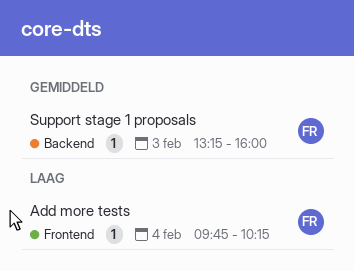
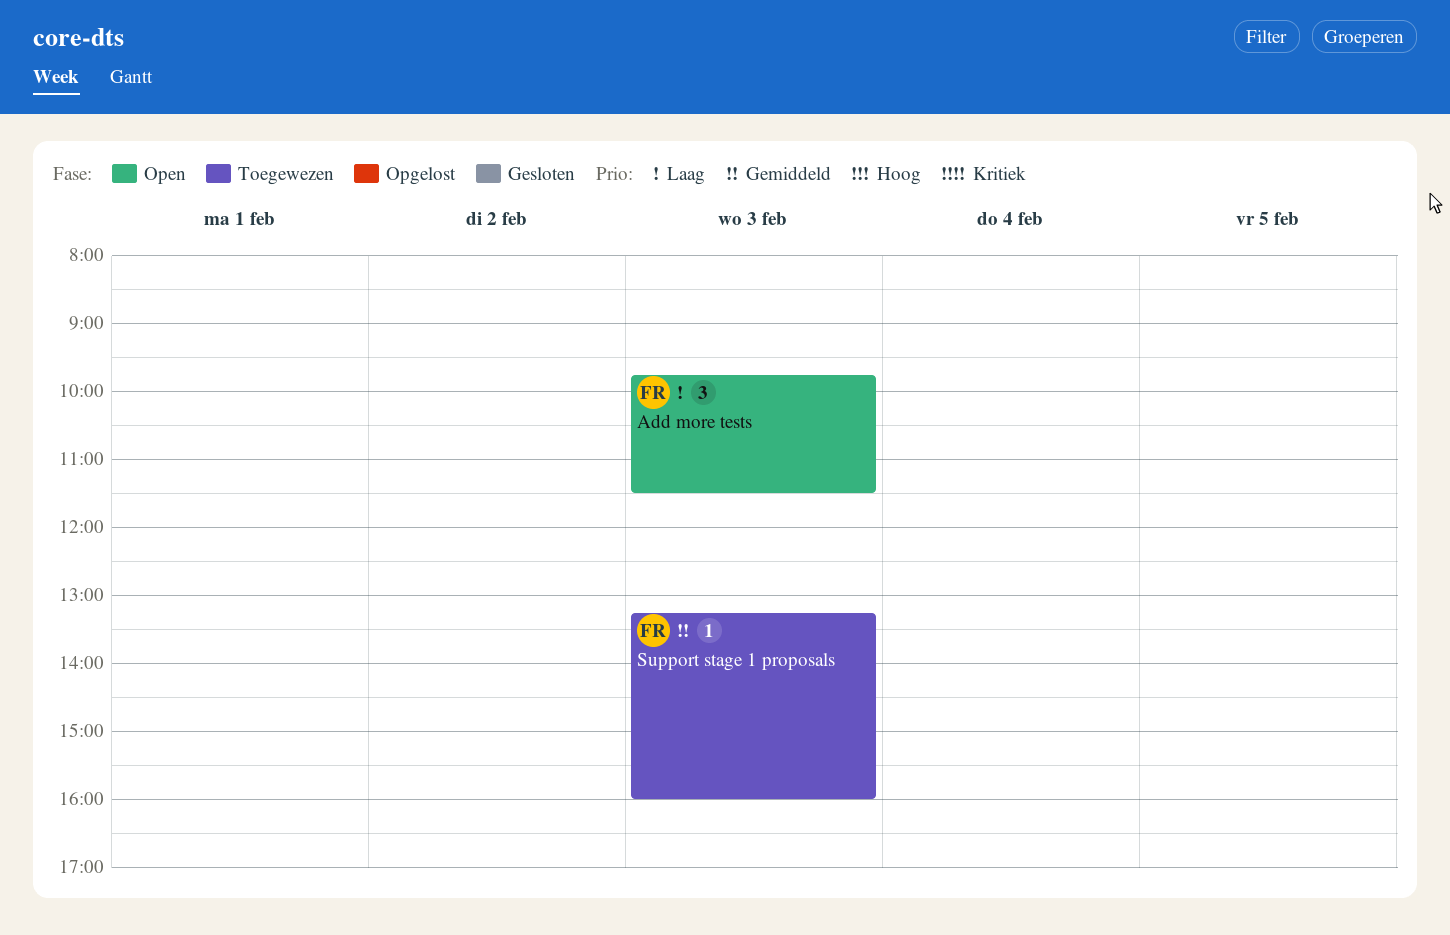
Add more tests, estimate: 1 -> 3
Add more tests, day: Feb 4 -> Feb 3
Add more tests, ends: 10:15 -> 11:30

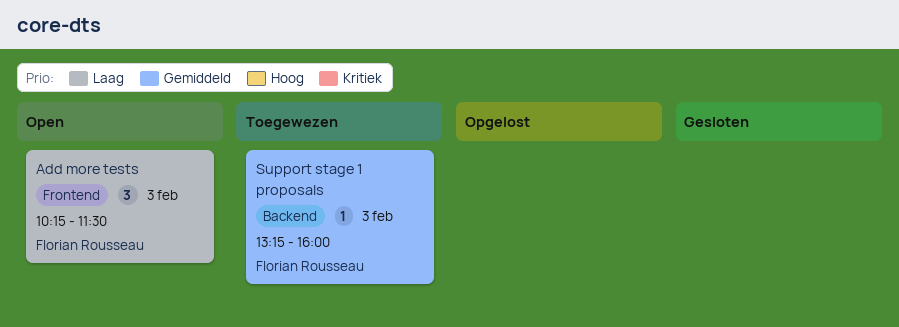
Add more tests, begins: 09:45 -> 10:15

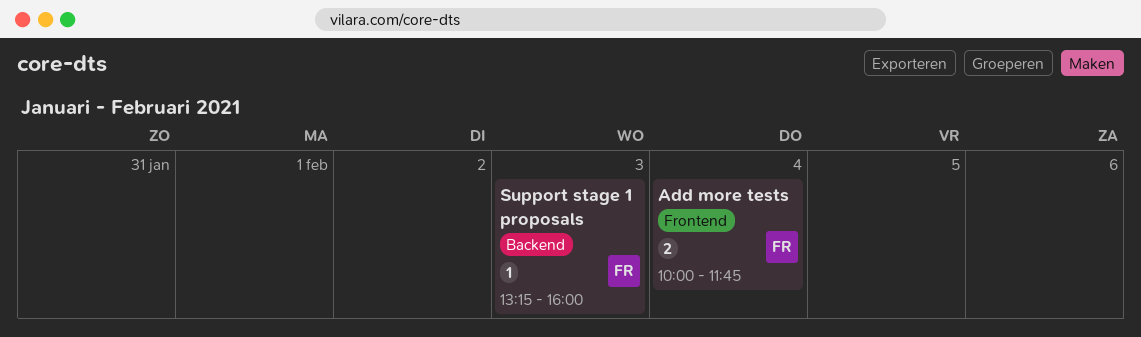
Add more tests, estimate: 3 -> 2
Add more tests, day: Feb 3 -> Feb 4
Add more tests, begins: 10:15 -> 10:00
Add more tests, ends: 11:30 -> 11:45

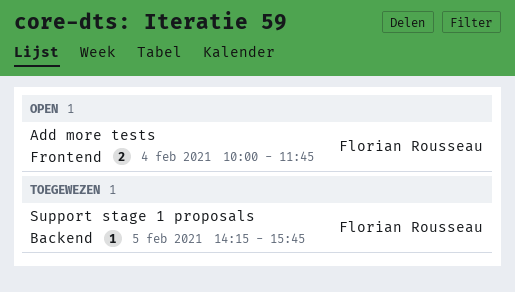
Support stage 1 proposals, day: Feb 3 -> Feb 5
Support stage 1 proposals, begins: 13:15 -> 14:15
Support stage 1 proposals, ends: 16:00 -> 15:45

